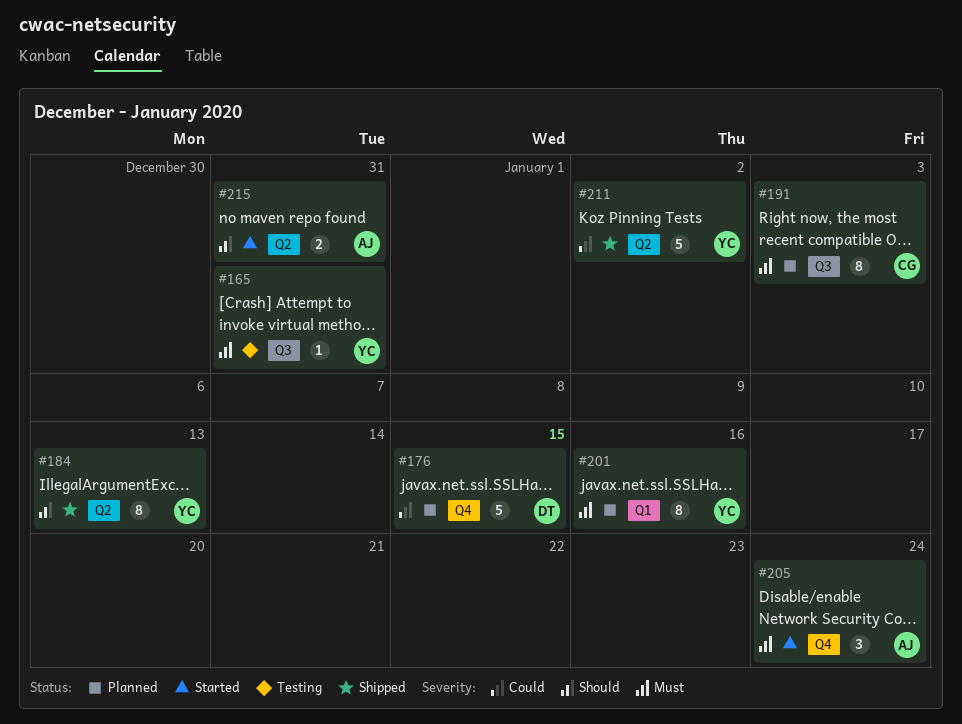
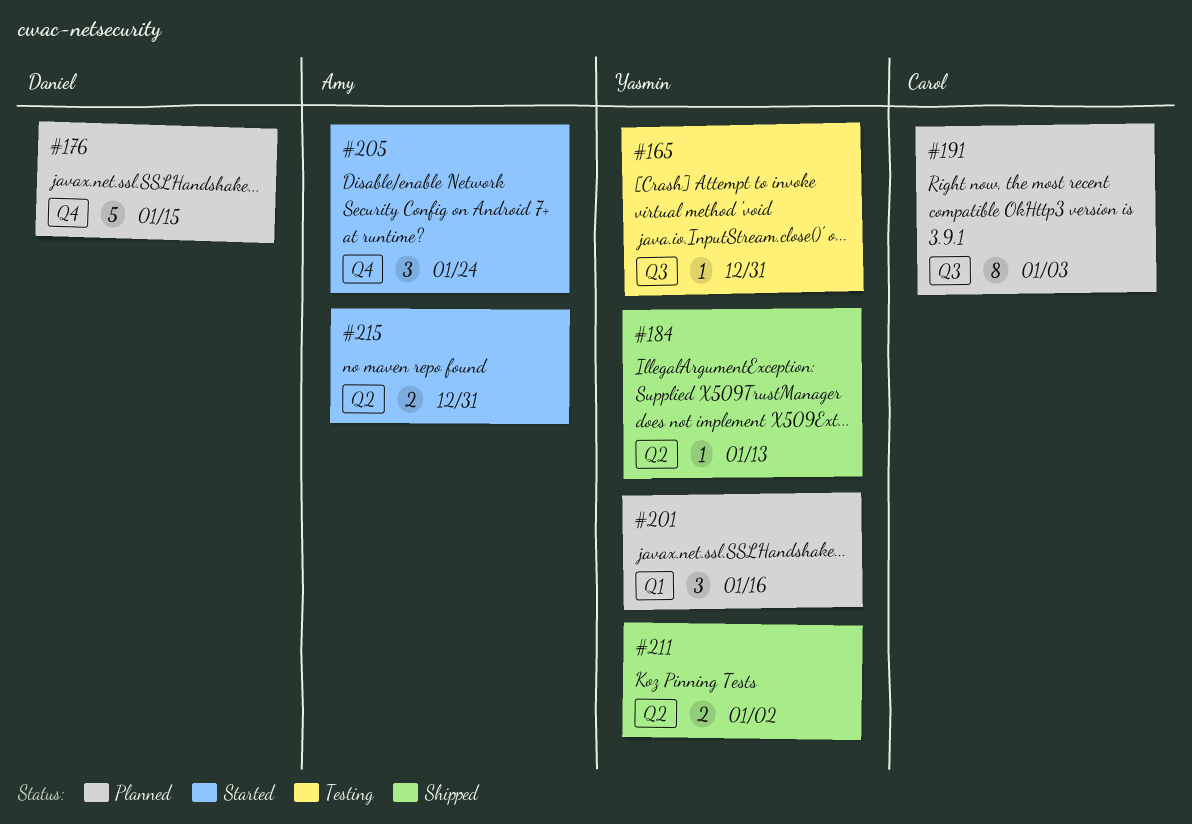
#184, estimate: 8 -> 1
#201, estimate: 8 -> 3
#211, estimate: 5 -> 2

